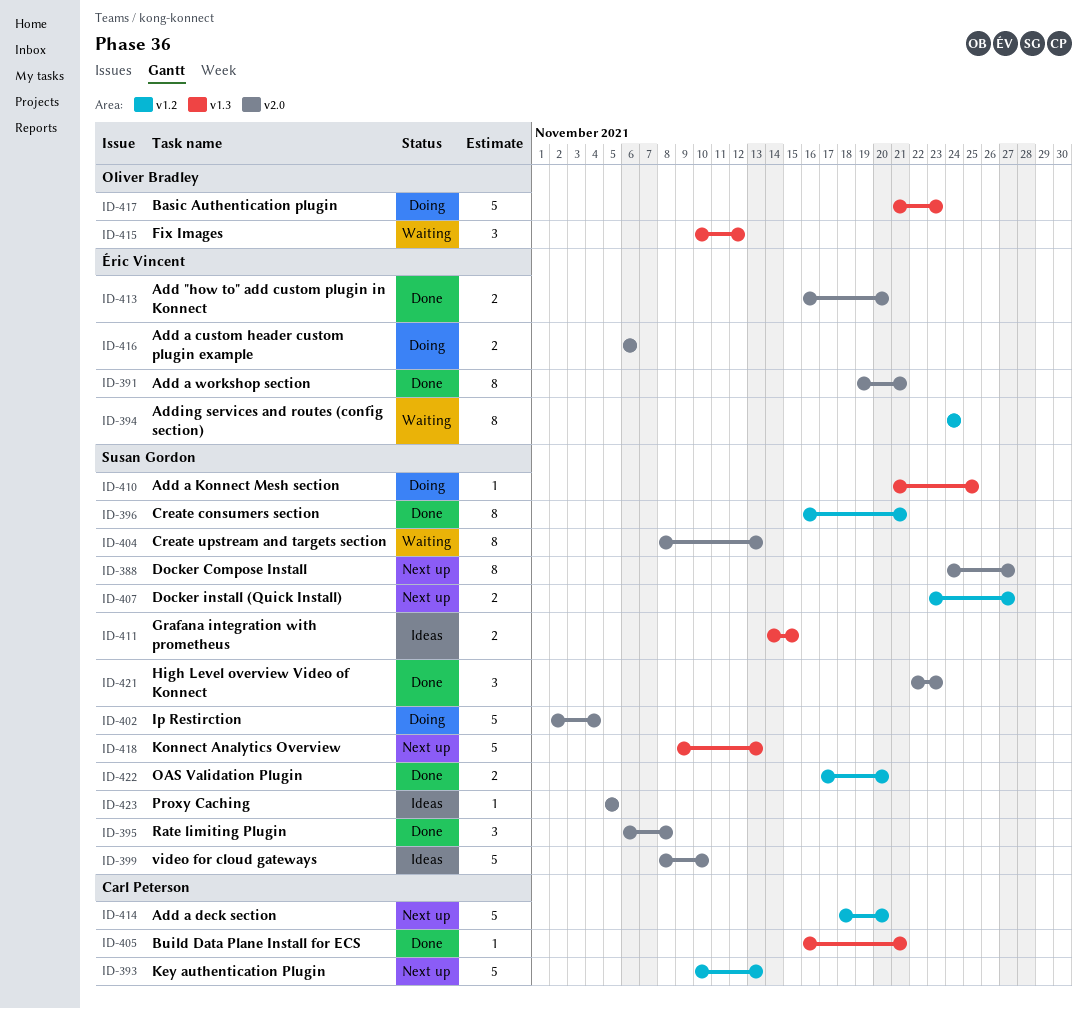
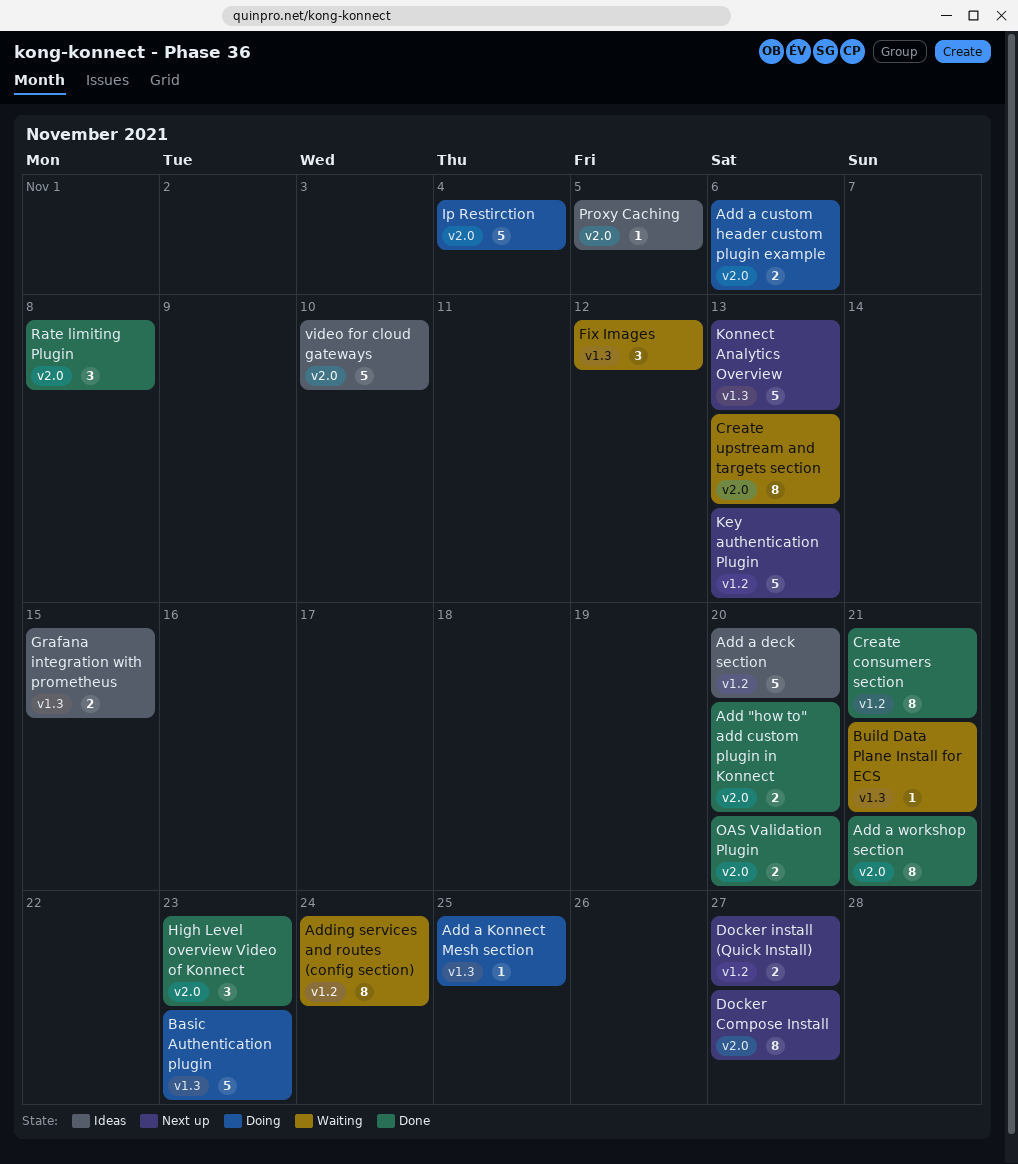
Add a deck section, status: Next up -> Ideas
Build Data Plane Install for ECS, status: Done -> Waiting
OAS Validation Plugin, label: v1.2 -> v2.0

